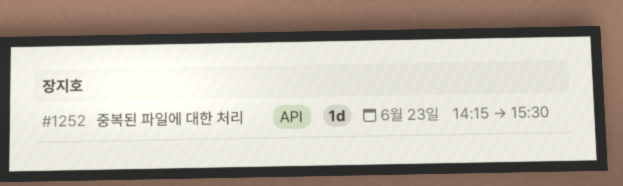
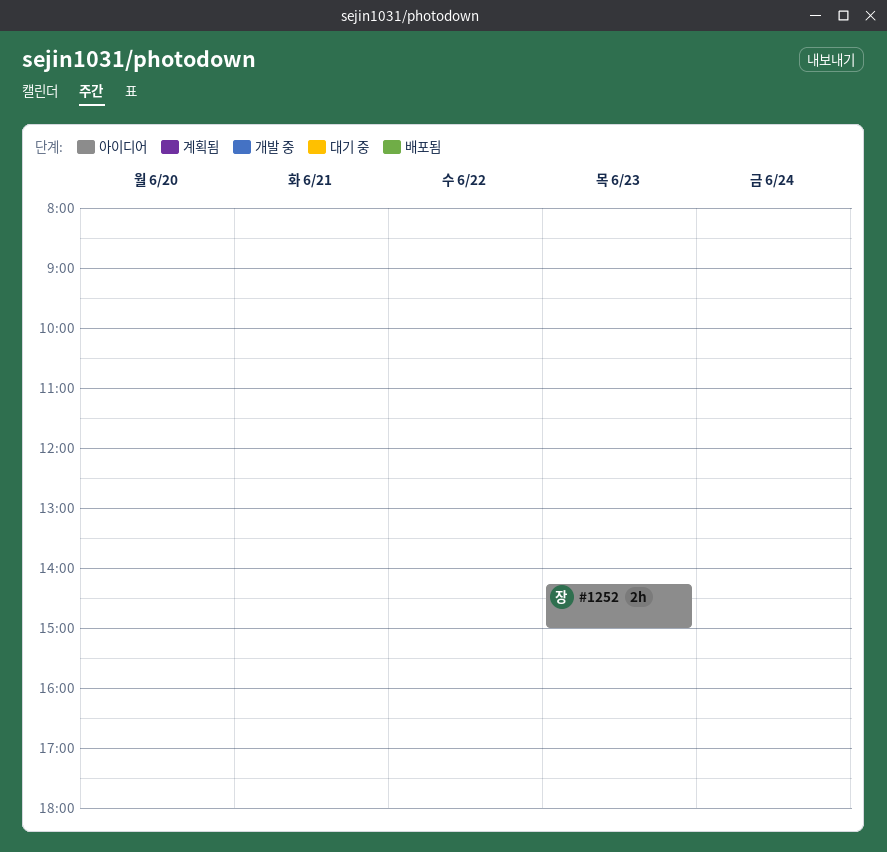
#1252, estimate: 1d -> 2h
#1252, ends: 15:30 -> 15:00

